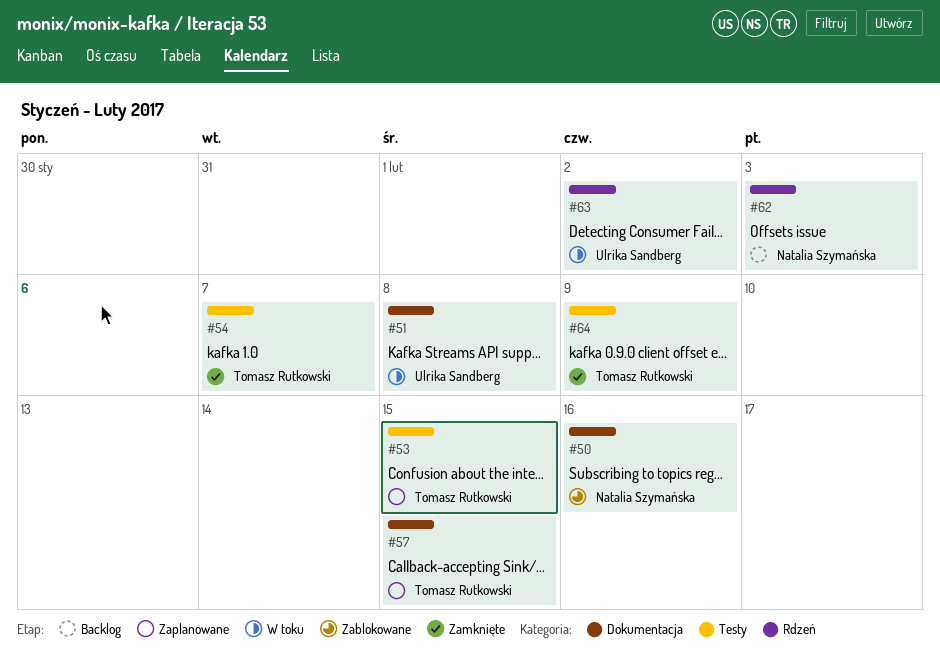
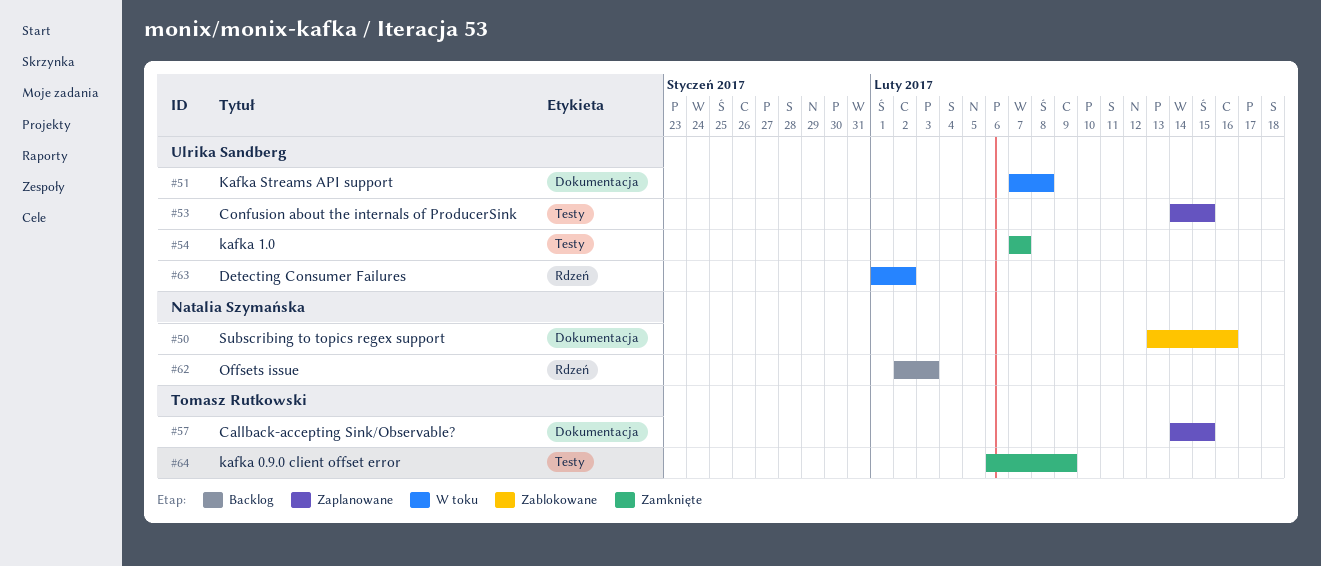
#53, owner: Tomasz Rutkowski -> Ulrika Sandberg
#54, owner: Tomasz Rutkowski -> Ulrika Sandberg

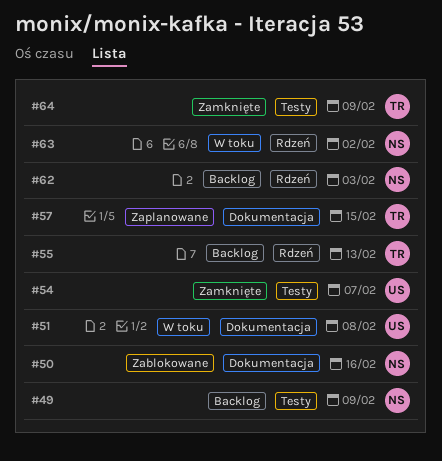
#49: none -> present
#53: present -> none
#55: none -> present
#63, owner: Ulrika Sandberg -> Natalia Szymańska

